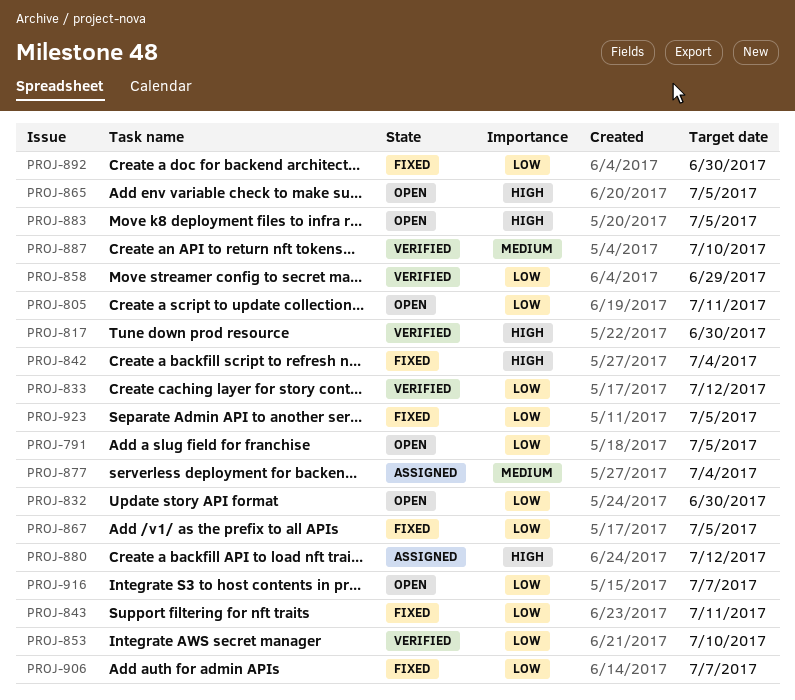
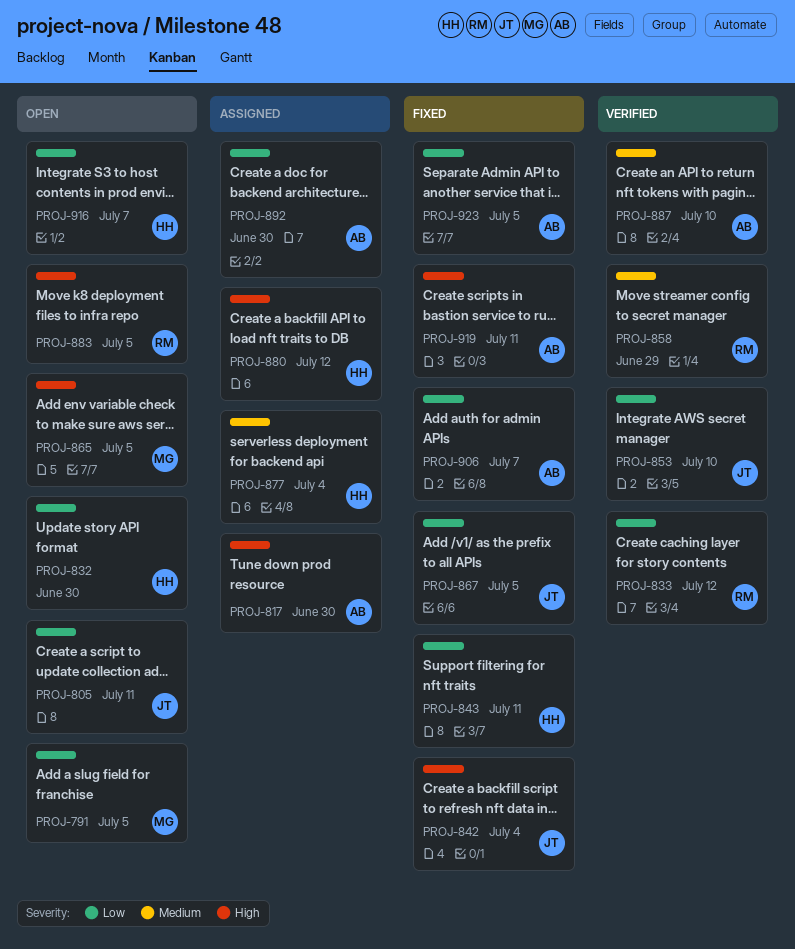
PROJ-817, status: Verified -> Assigned
PROJ-858, priority: Low -> Medium
PROJ-892, status: Fixed -> Assigned
PROJ-919: none -> present

